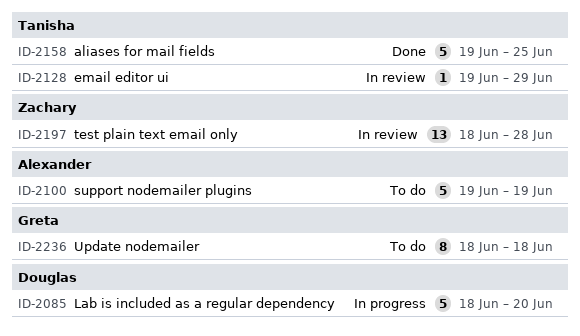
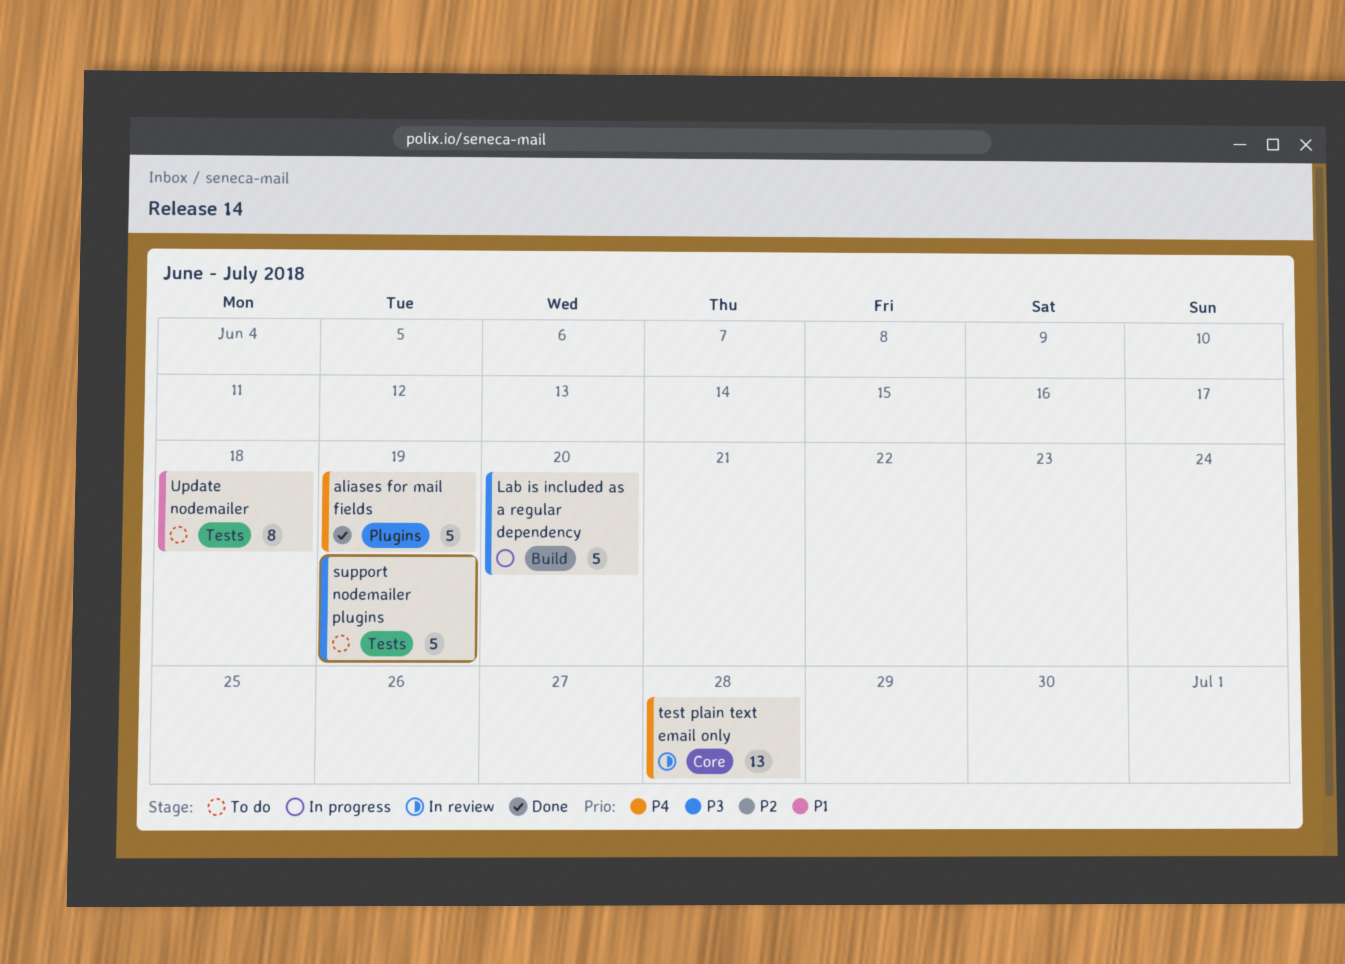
aliases for mail fields, due: Jun 25 -> Jun 19
email editor ui: present -> none

